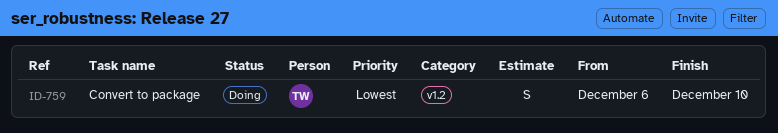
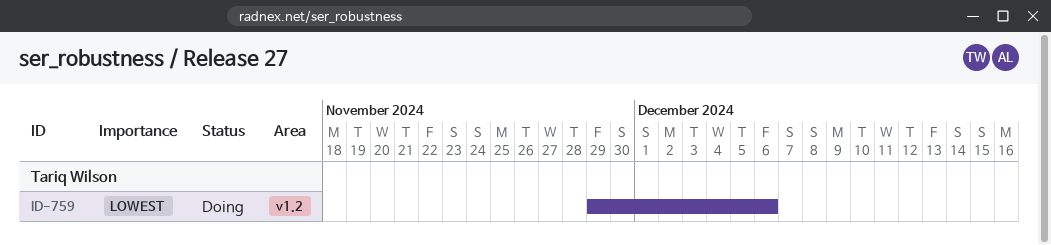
ID-759, start: Dec 6 -> Nov 29
ID-759, due: Dec 10 -> Dec 6

